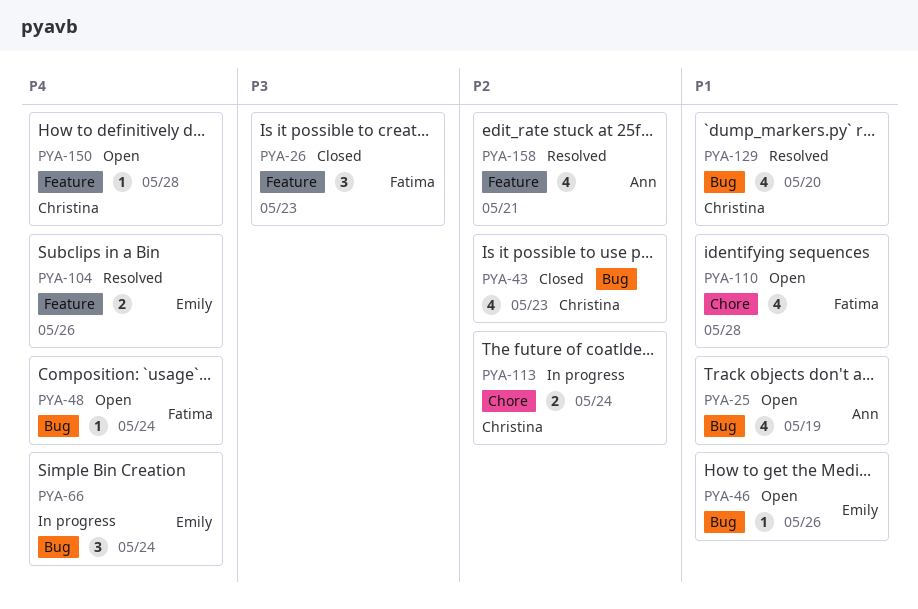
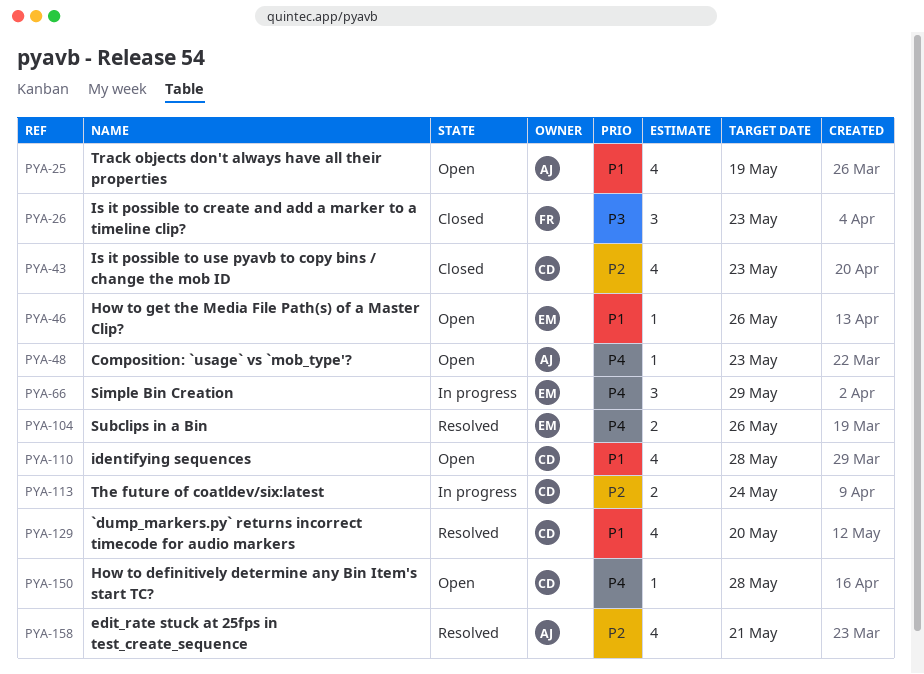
PYA-48, owner: Fatima -> Ann
PYA-48, due: May 24 -> May 23
PYA-66, due: May 24 -> May 29
PYA-110, owner: Fatima -> Christina

